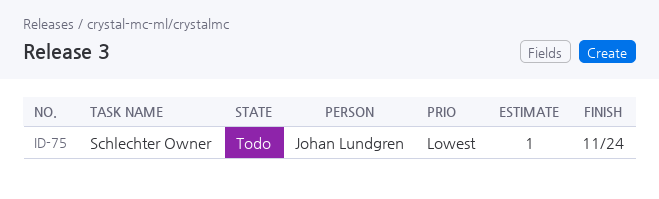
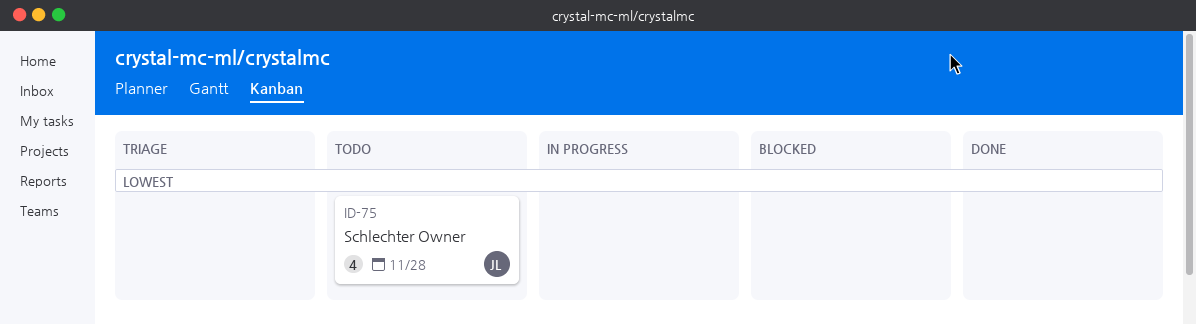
ID-75, estimate: 1 -> 4
ID-75, due: Nov 24 -> Nov 28

